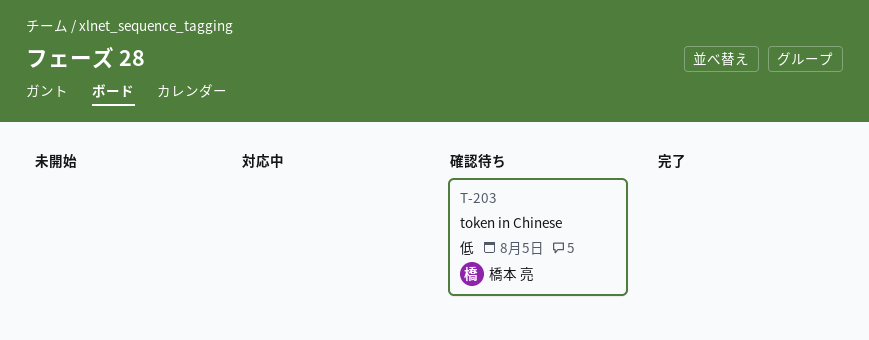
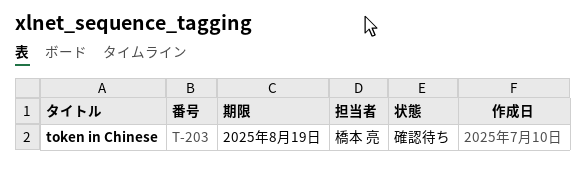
T-203, due: Aug 5 -> Aug 19

